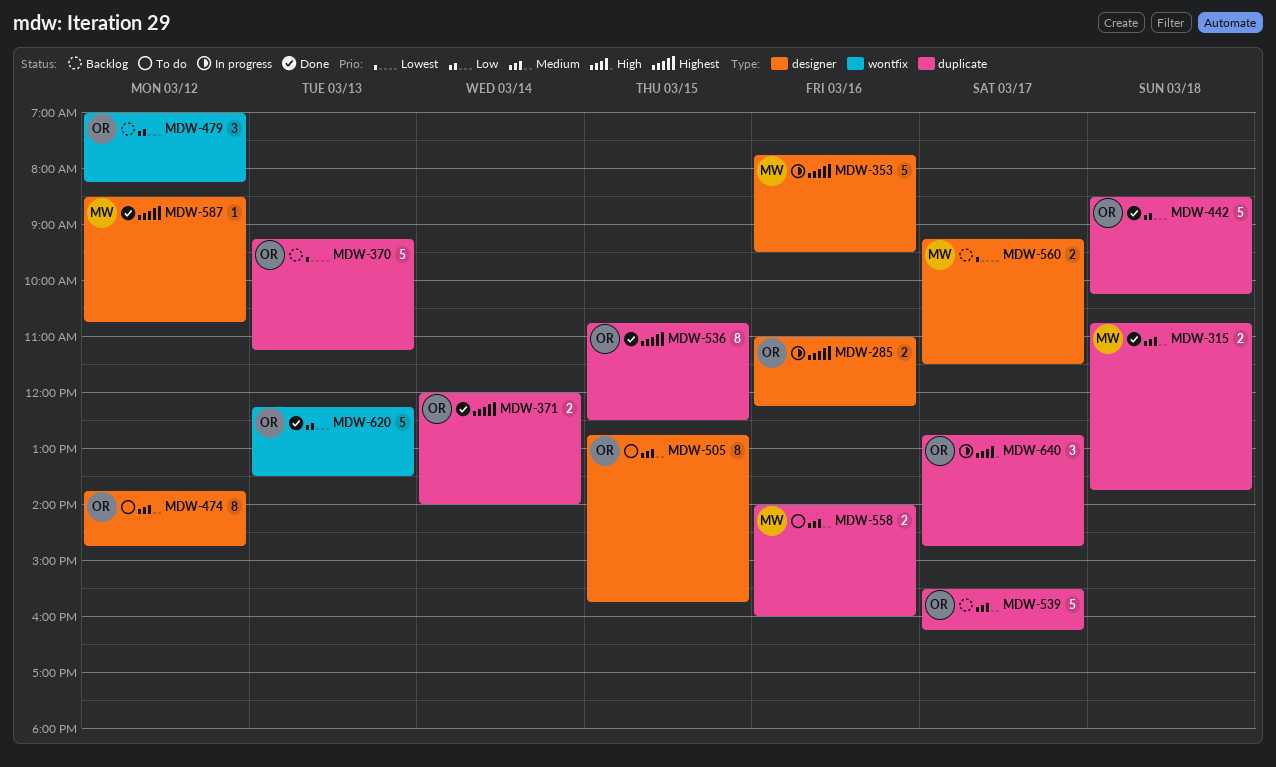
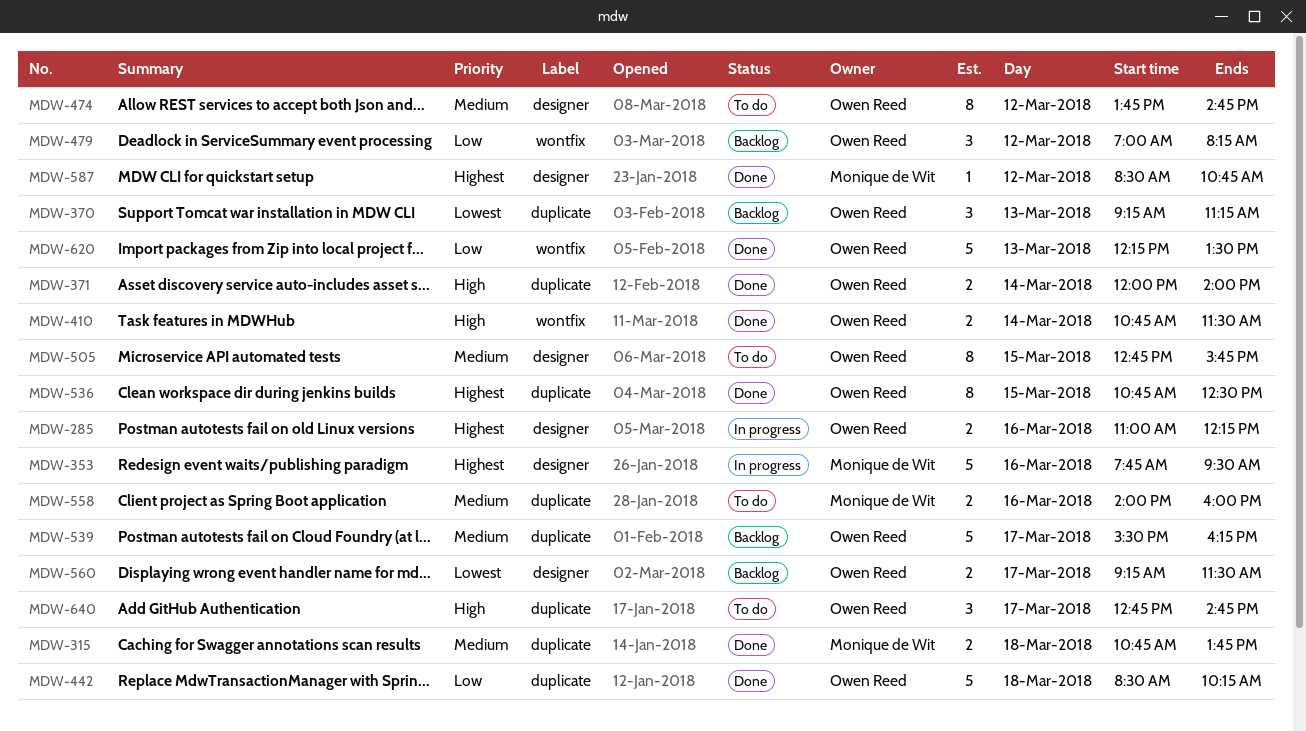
MDW-370, estimate: 5 -> 3
MDW-371, priority: Highest -> High
MDW-410: none -> present
MDW-560, owner: Monique de Wit -> Owen Reed
MDW-640, status: In progress -> To do

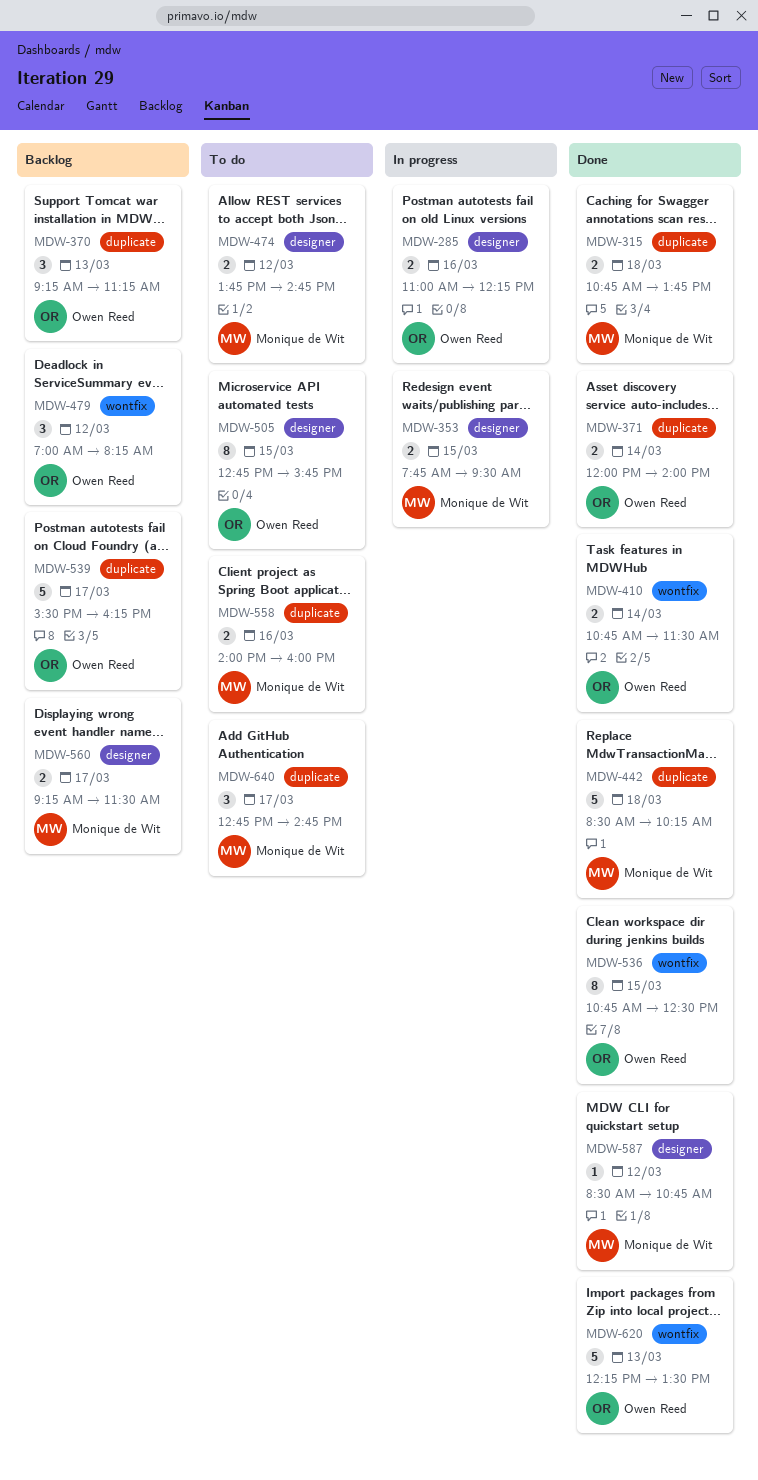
MDW-353, estimate: 5 -> 2
MDW-353, day: Mar 16 -> Mar 15
MDW-442, owner: Owen Reed -> Monique de Wit
MDW-474, owner: Owen Reed -> Monique de Wit
MDW-474, estimate: 8 -> 2
MDW-536, label: duplicate -> wontfix
MDW-560, owner: Owen Reed -> Monique de Wit
MDW-640, owner: Owen Reed -> Monique de Wit

